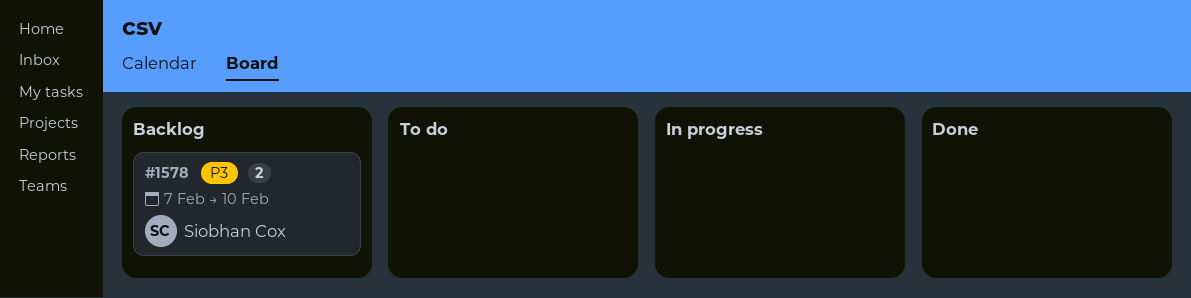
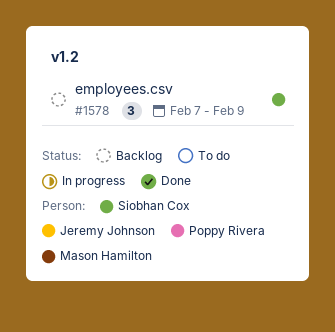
#1578, estimate: 2 -> 3
#1578, due: Feb 10 -> Feb 9

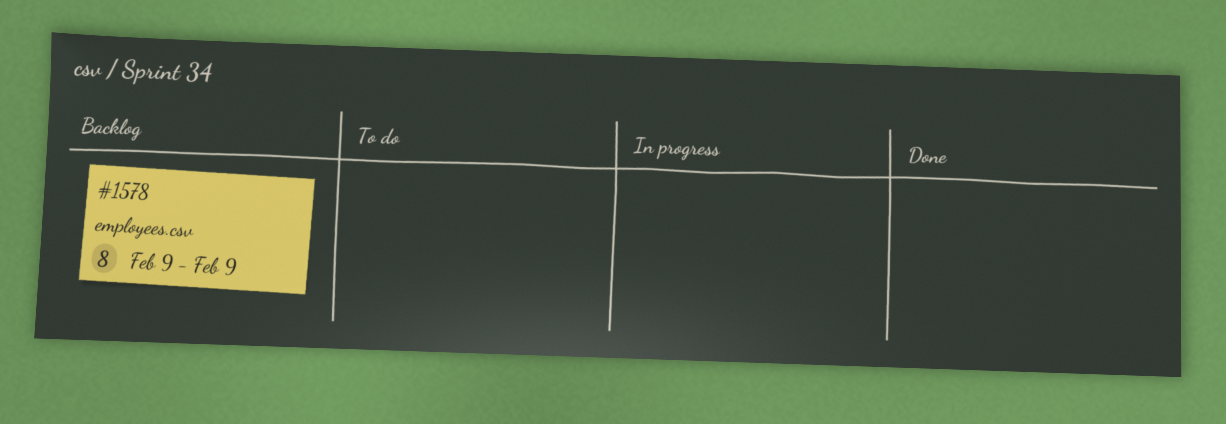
#1578, estimate: 3 -> 8
#1578, start: Feb 7 -> Feb 9

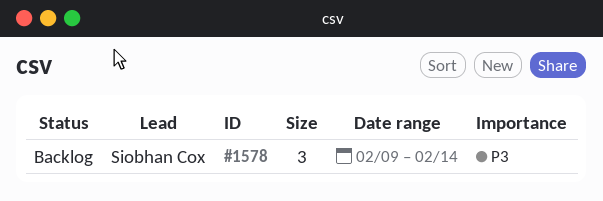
#1578, estimate: 8 -> 3
#1578, due: Feb 9 -> Feb 14

